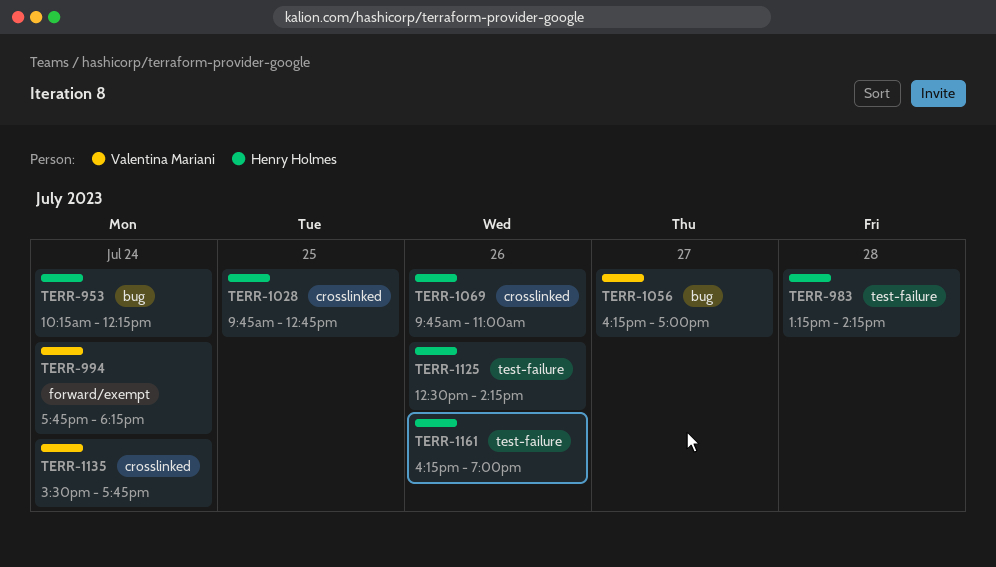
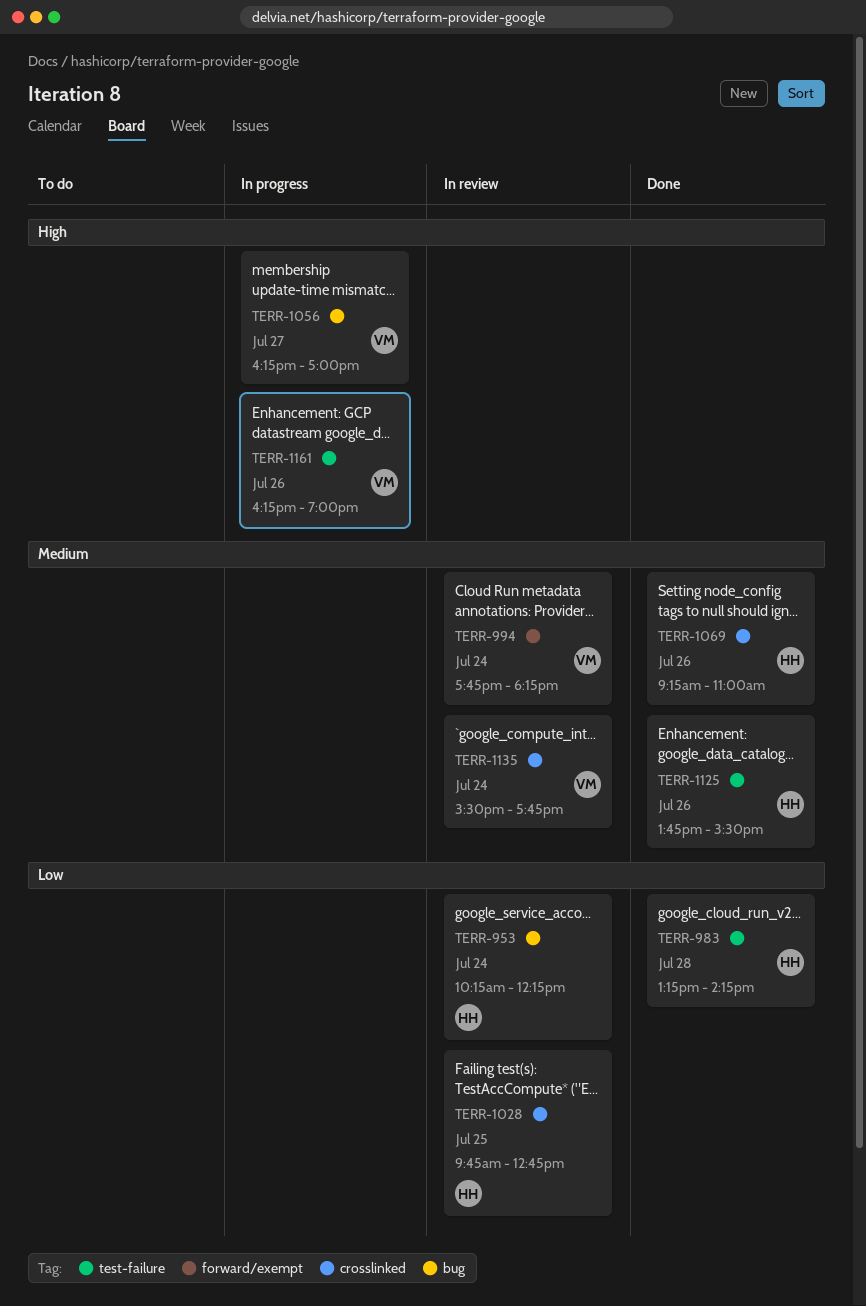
TERR-1069, begins: 09:45 -> 09:15
TERR-1125, begins: 12:30 -> 13:45
TERR-1125, ends: 14:15 -> 15:30
TERR-1161, owner: Henry Holmes -> Valentina Mariani

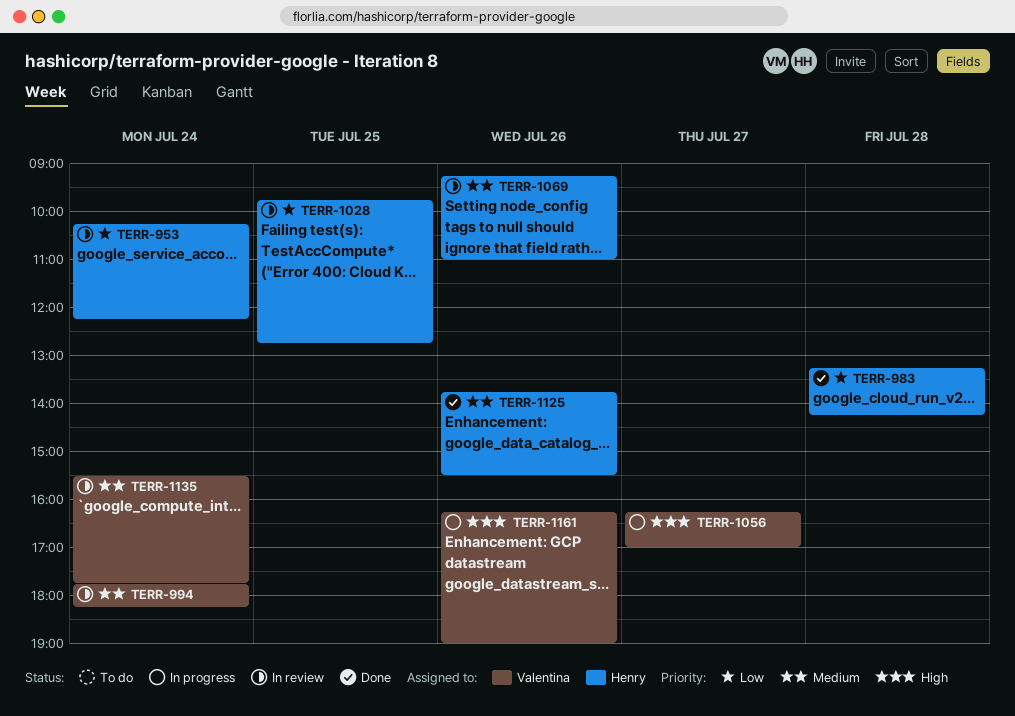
TERR-1069, status: Done -> In review

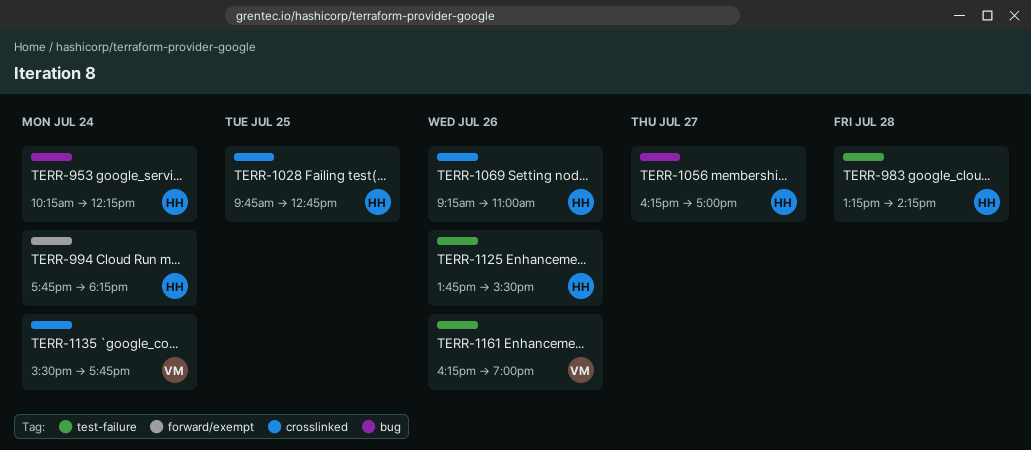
TERR-994, owner: Valentina -> Henry
TERR-1056, owner: Valentina -> Henry

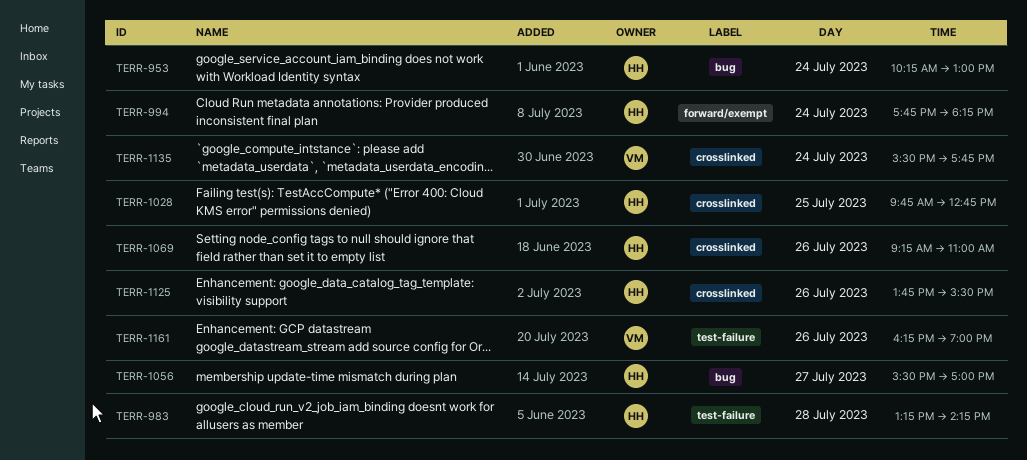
TERR-953, ends: 12:15 -> 13:00
TERR-1056, begins: 16:15 -> 15:30
TERR-1125, label: test-failure -> crosslinked

